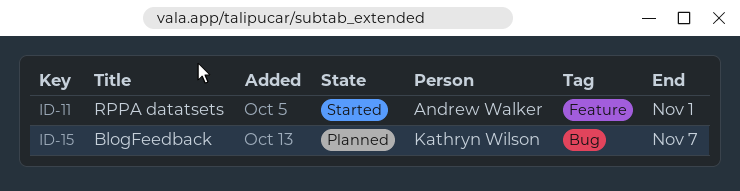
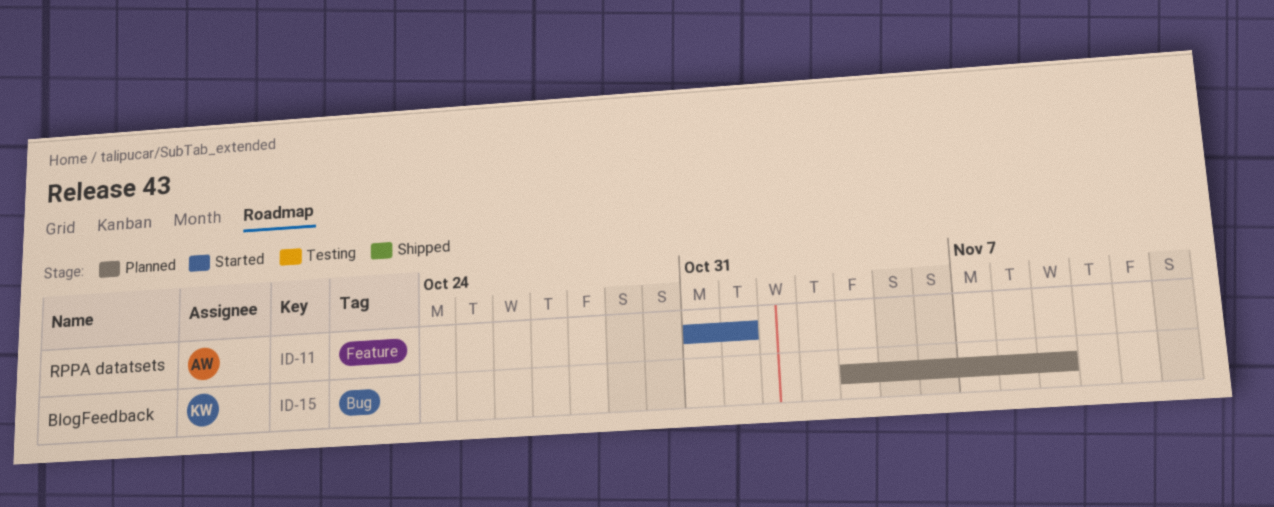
ID-15, due: Nov 7 -> Nov 9

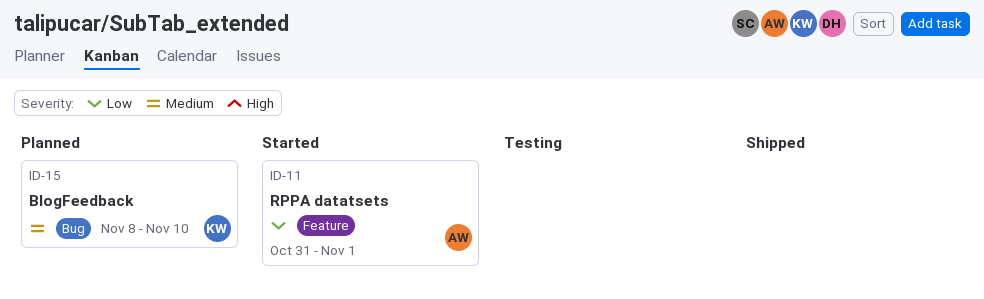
ID-15, start: Nov 4 -> Nov 8
ID-15, due: Nov 9 -> Nov 10

